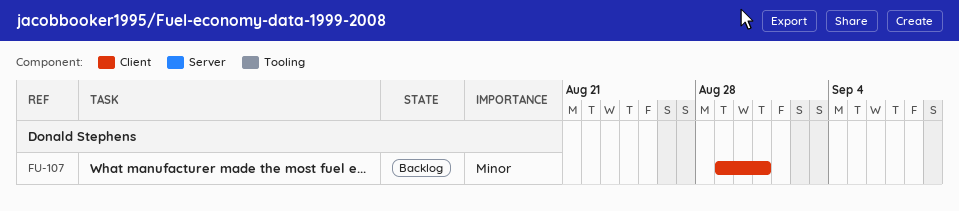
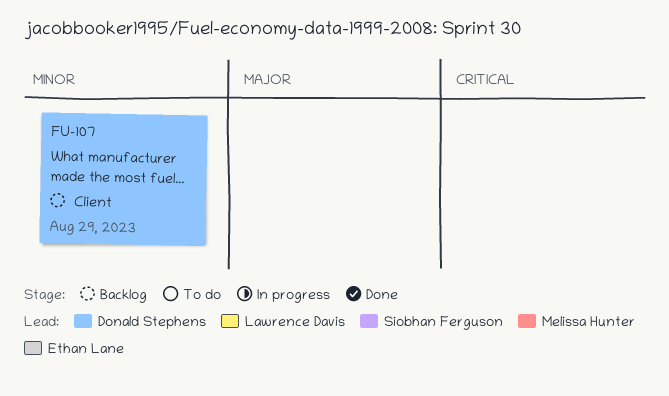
FU-107, due: Aug 31 -> Aug 29

